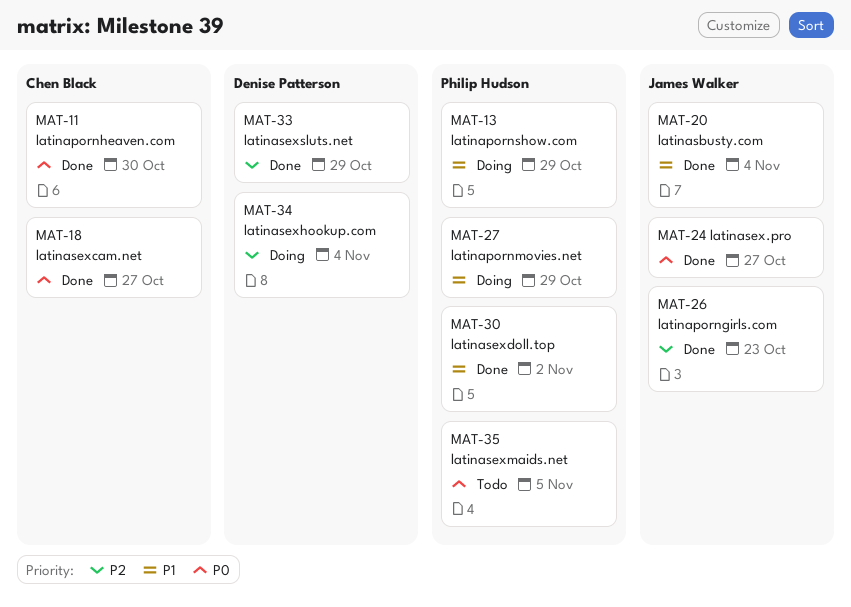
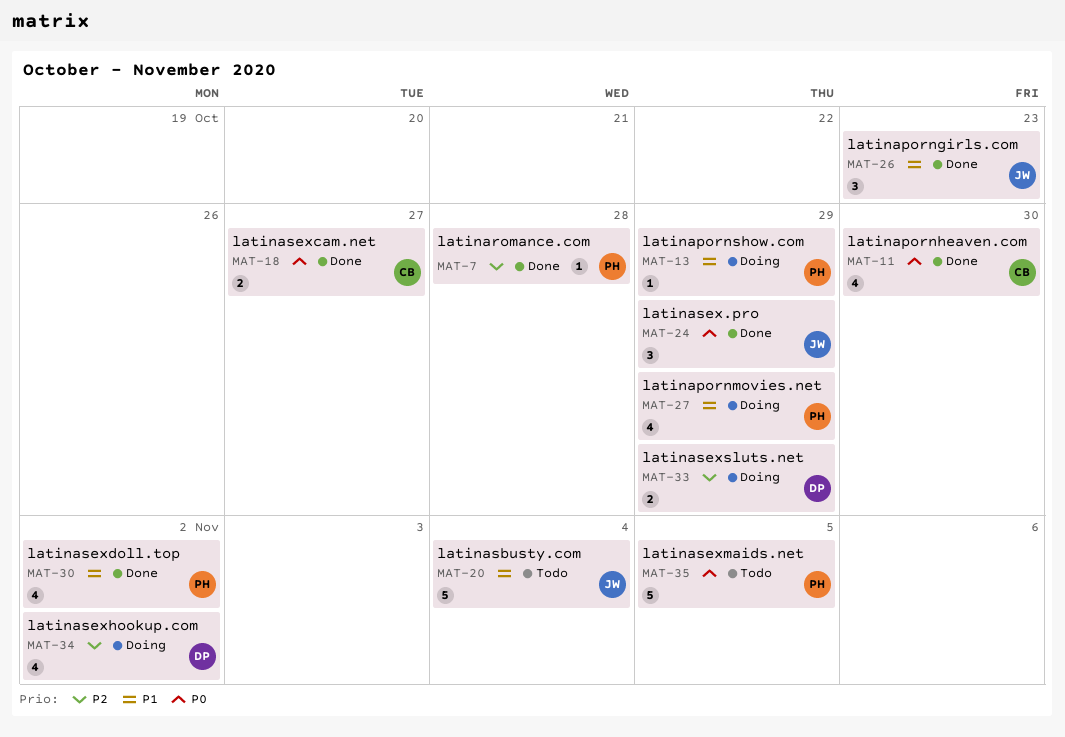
MAT-7: none -> present
MAT-20, status: Done -> Todo
MAT-24, due: Oct 27 -> Oct 29
MAT-26, priority: P2 -> P1
MAT-33, status: Done -> Doing
MAT-34, due: Nov 4 -> Nov 2

